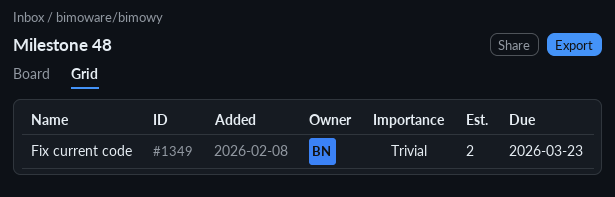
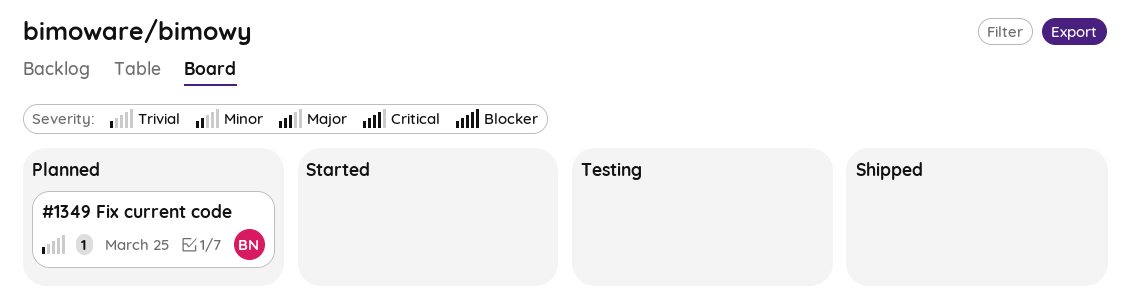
#1349, estimate: 2 -> 1
#1349, due: Mar 23 -> Mar 25

